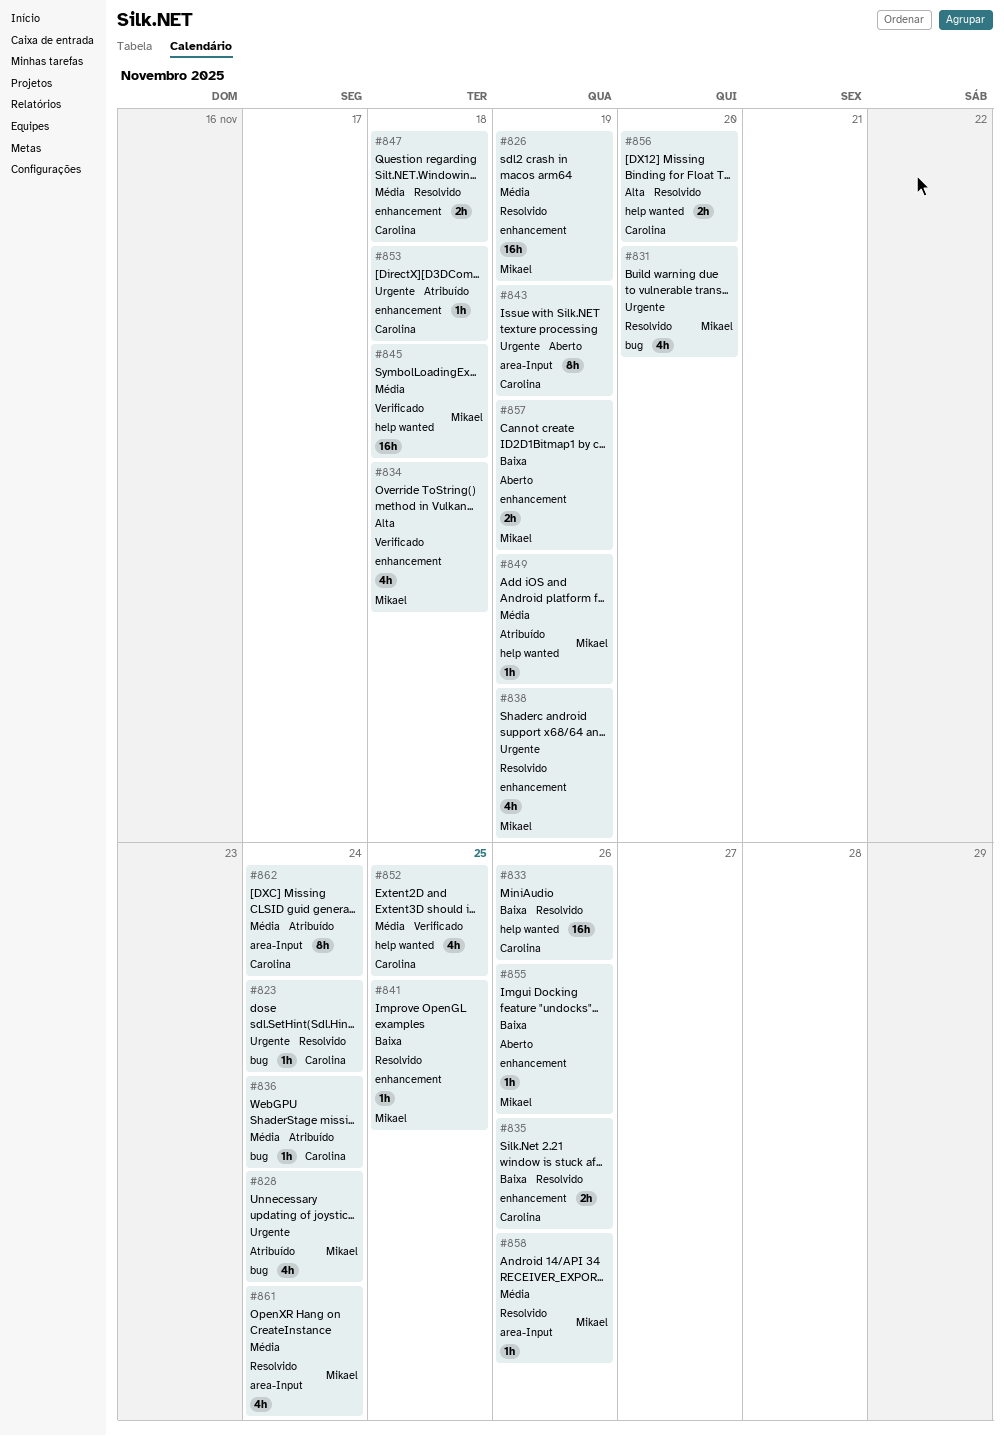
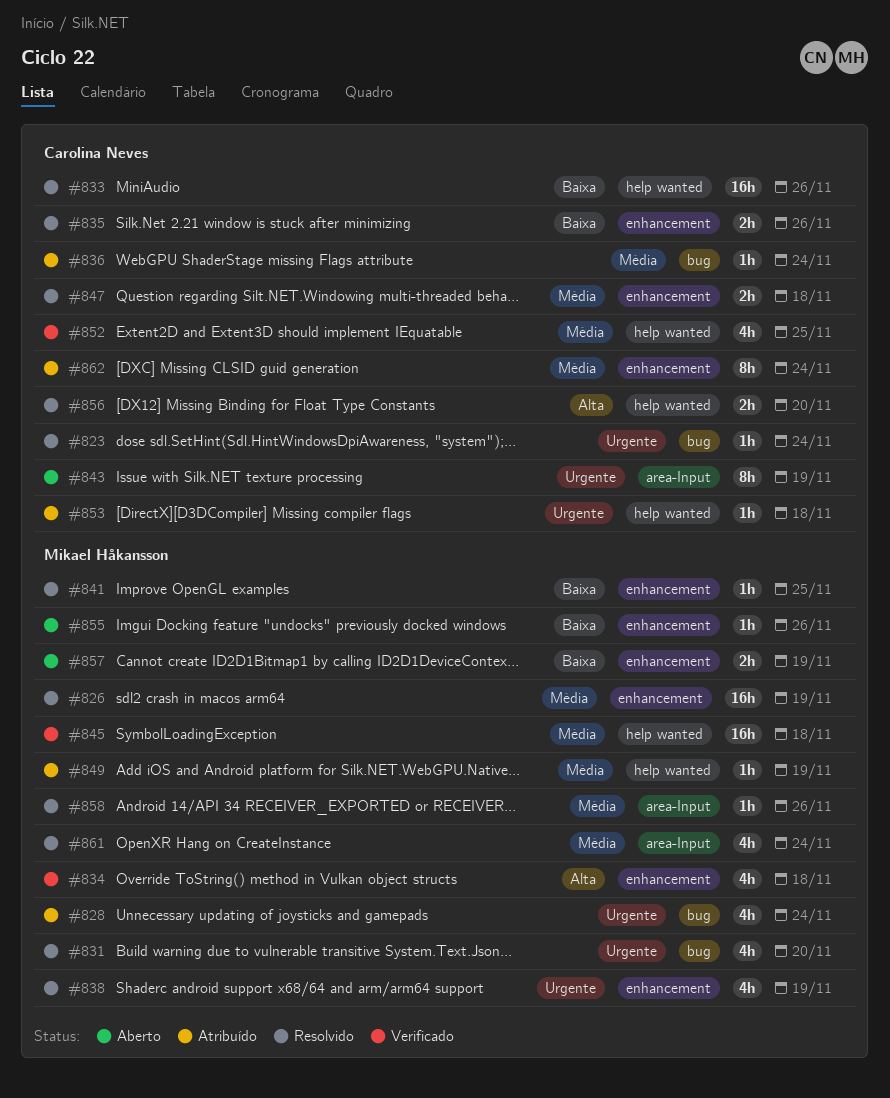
#853, label: enhancement -> help wanted
#862, label: area-Input -> enhancement

